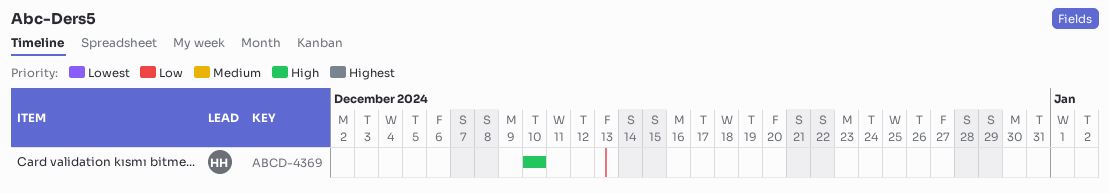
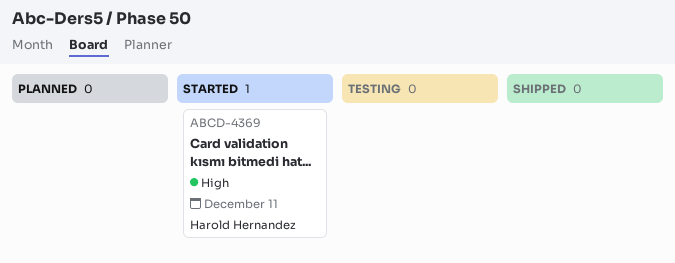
ABCD-4369, due: Dec 10 -> Dec 11

